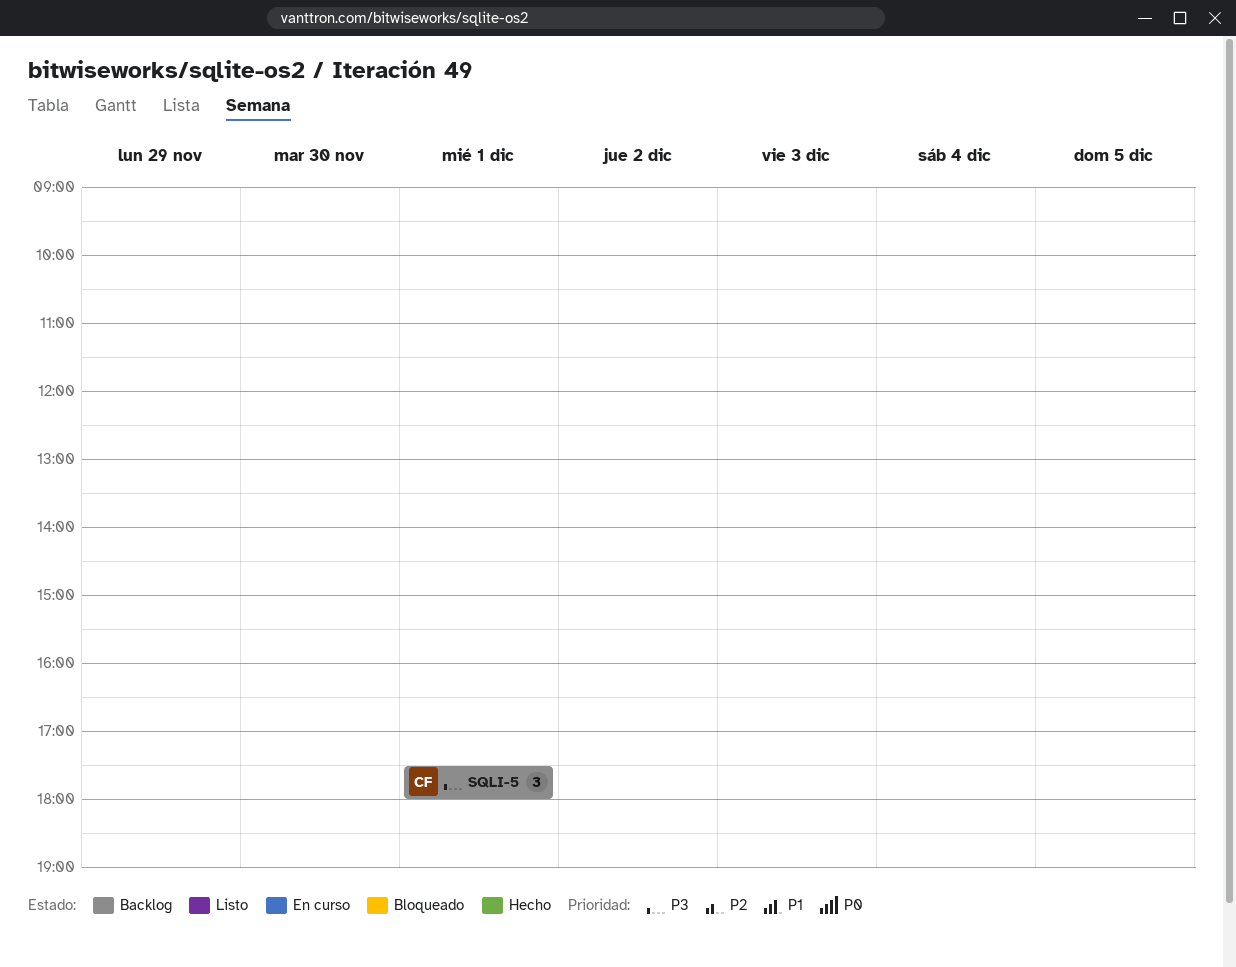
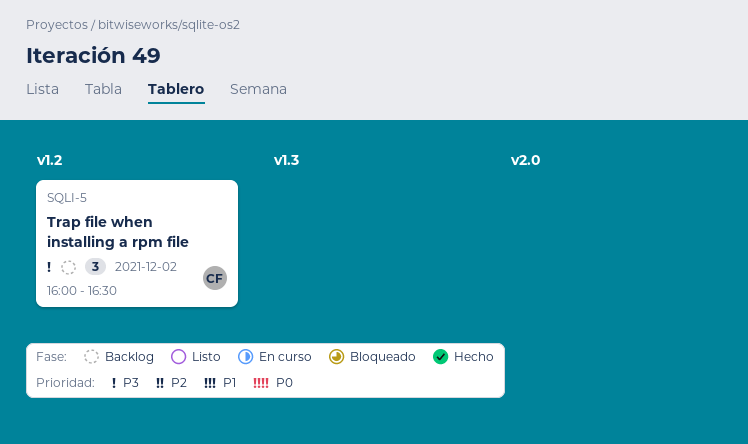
SQLI-5, day: Dec 1 -> Dec 2
SQLI-5, begins: 17:30 -> 16:00
SQLI-5, ends: 18:00 -> 16:30

